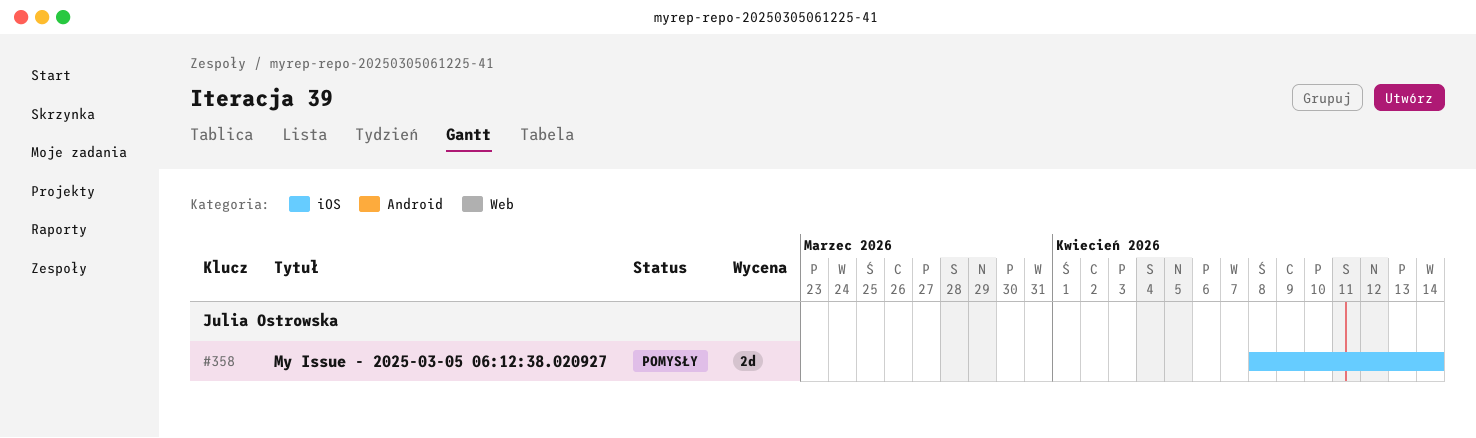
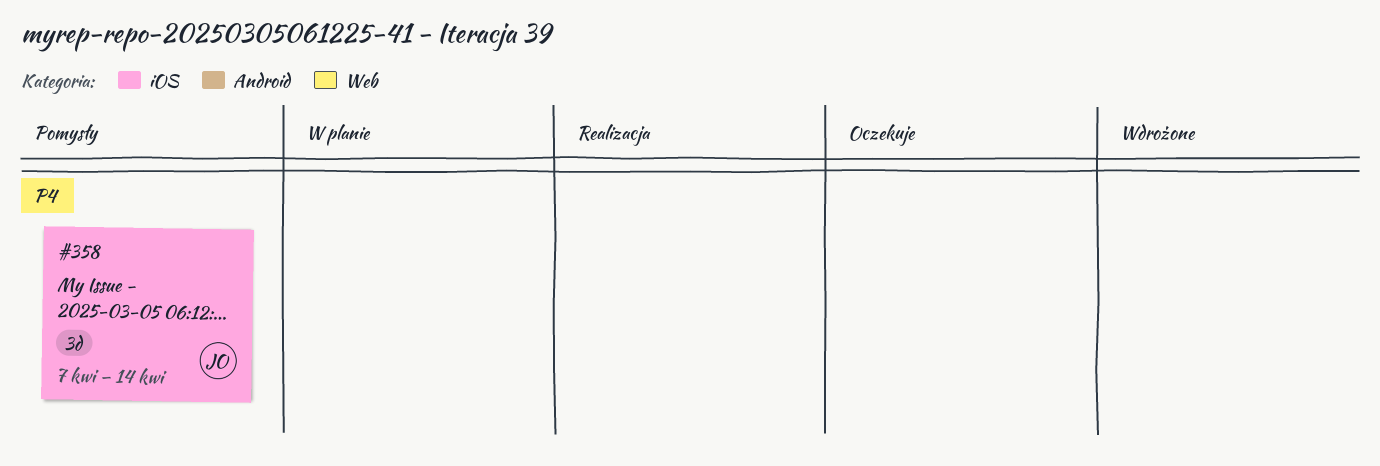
#358, estimate: 2d -> 3d
#358, start: Apr 8 -> Apr 7

